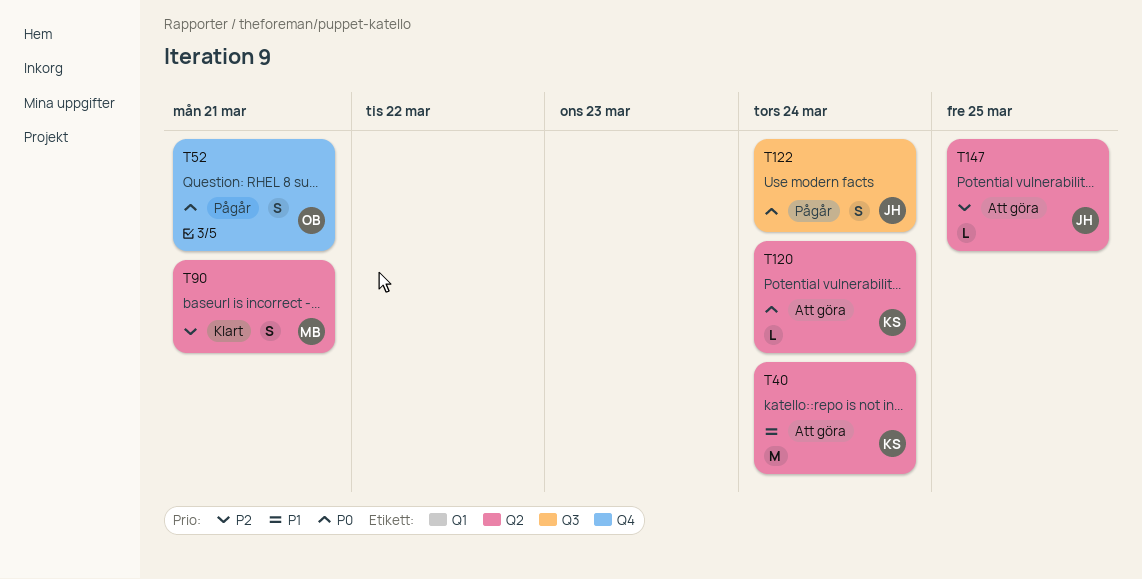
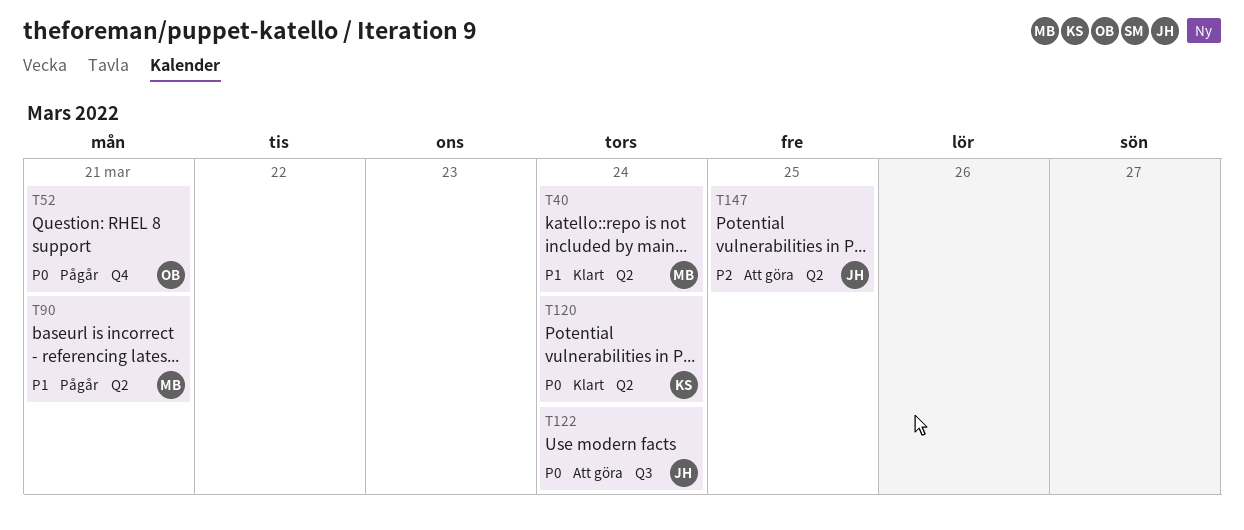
T40, status: Att göra -> Klart
T40, owner: KS -> MB
T90, status: Klart -> Pågår
T90, priority: P2 -> P1
T120, status: Att göra -> Klart
T122, status: Pågår -> Att göra

